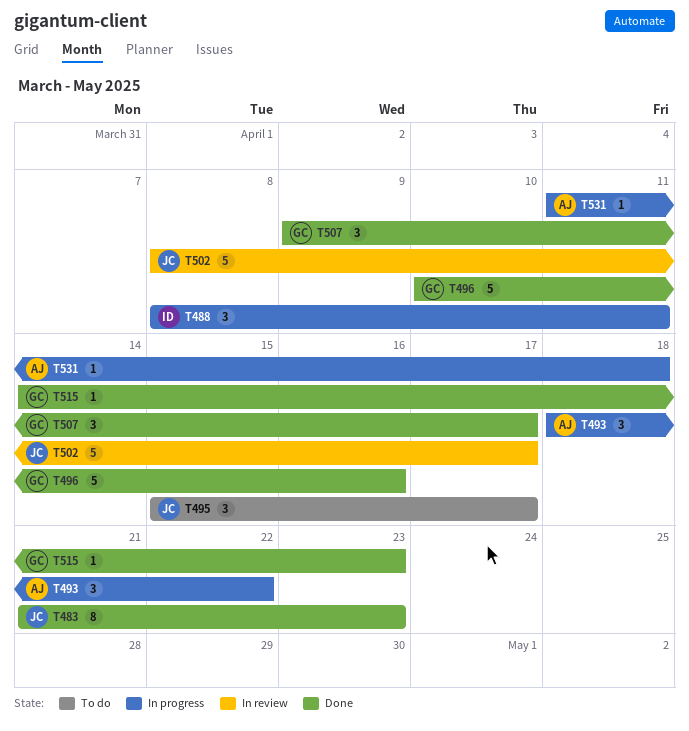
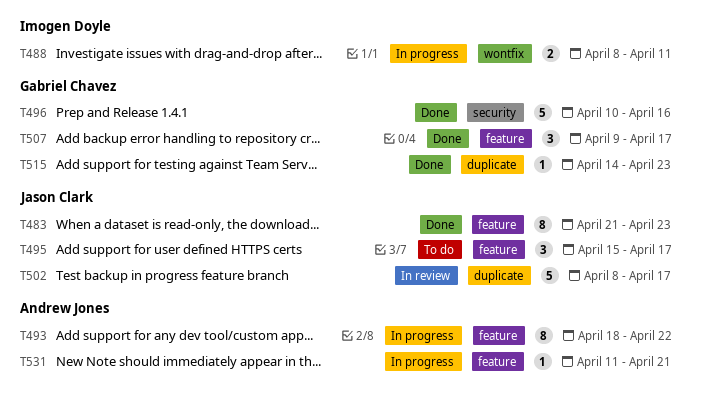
T488, estimate: 3 -> 2
T493, estimate: 3 -> 8
T531, due: Apr 18 -> Apr 21

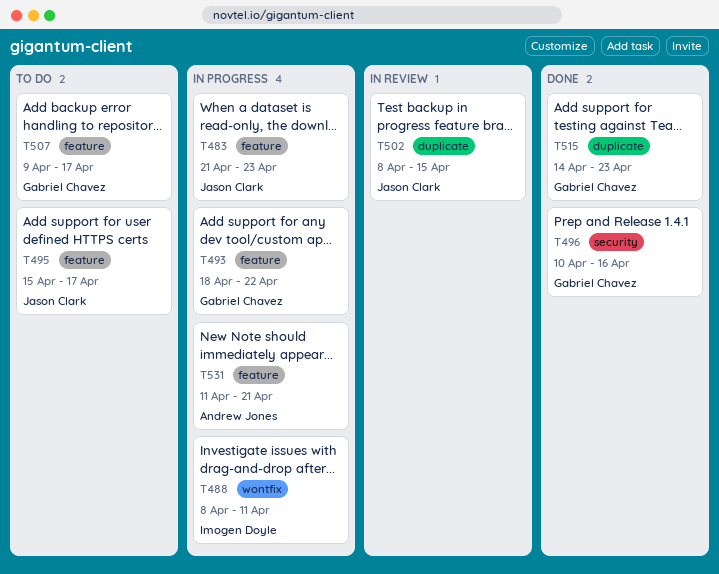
T483, status: Done -> In progress
T493, owner: Andrew Jones -> Gabriel Chavez
T502, due: Apr 17 -> Apr 15
T507, status: Done -> To do

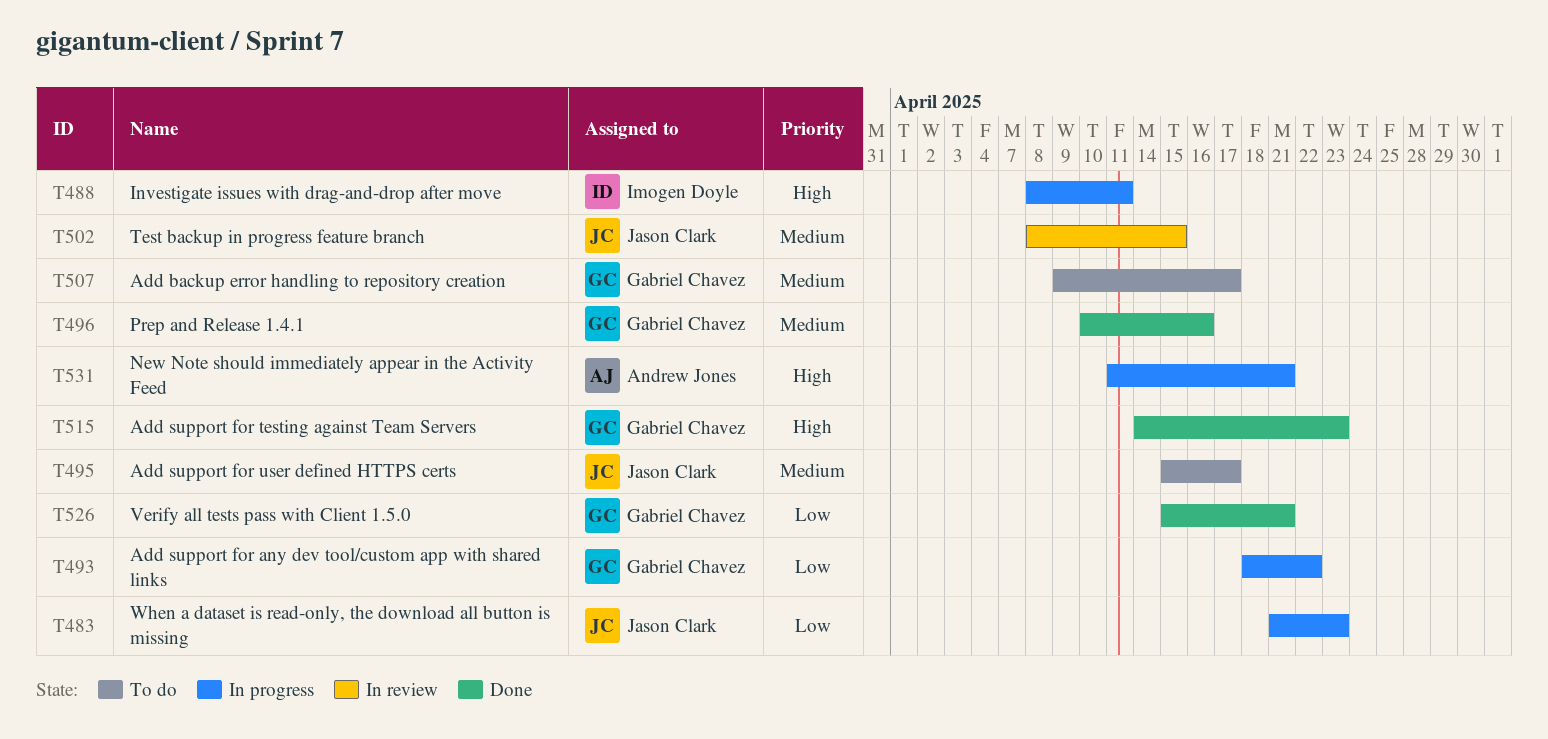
T526: none -> present

